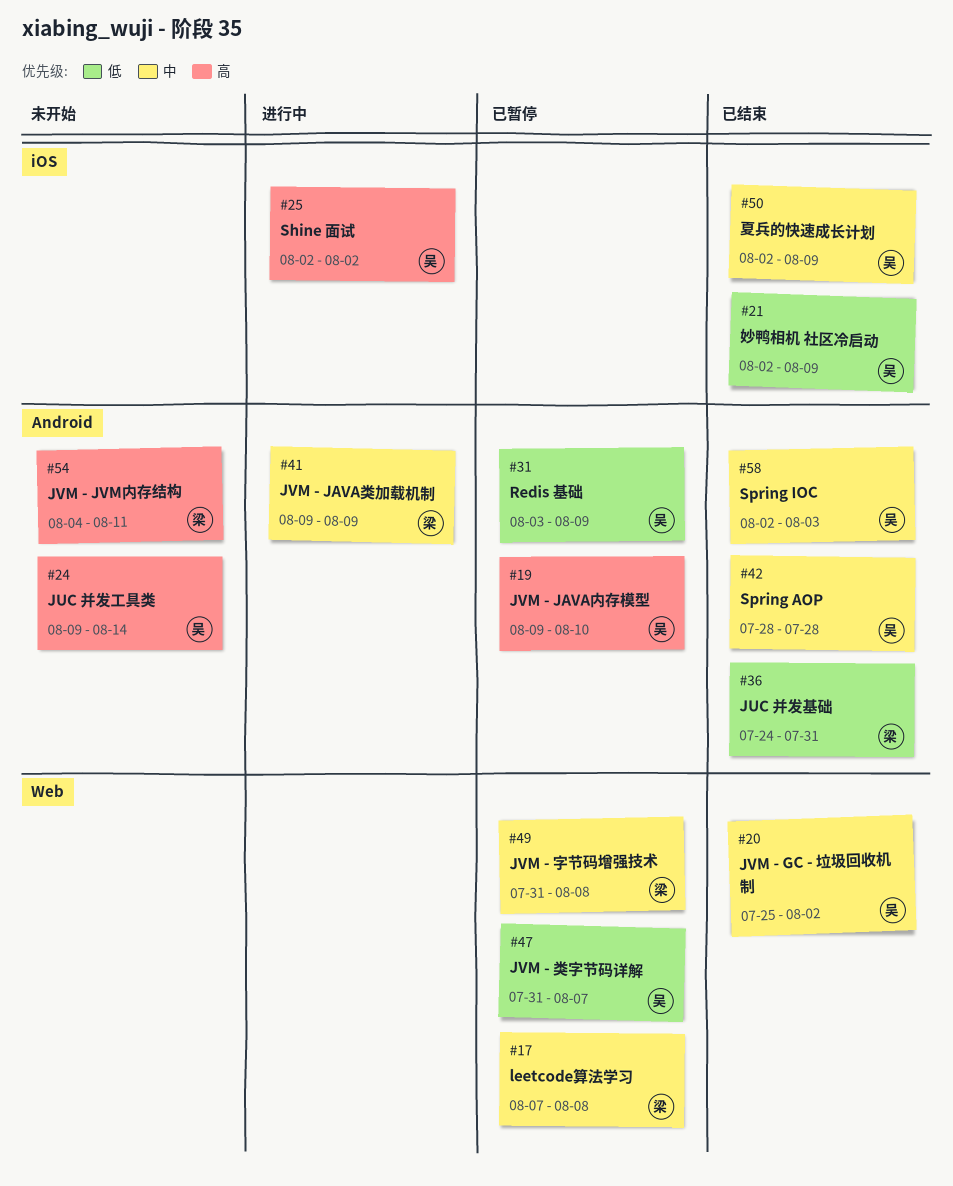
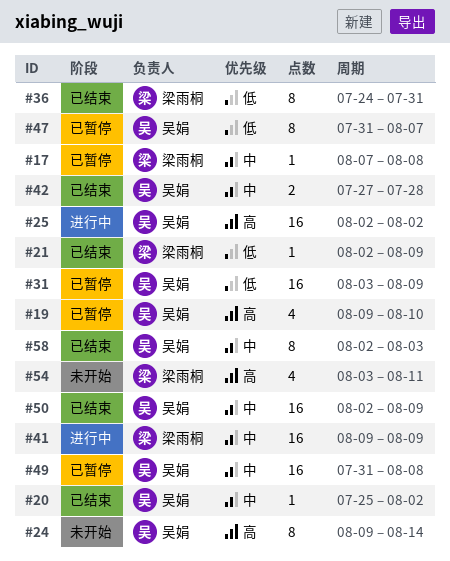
#21, owner: 吴娟 -> 梁雨桐
#42, start: Jul 28 -> Jul 27
#49, owner: 梁雨桐 -> 吴娟
#54, start: Aug 4 -> Aug 3

